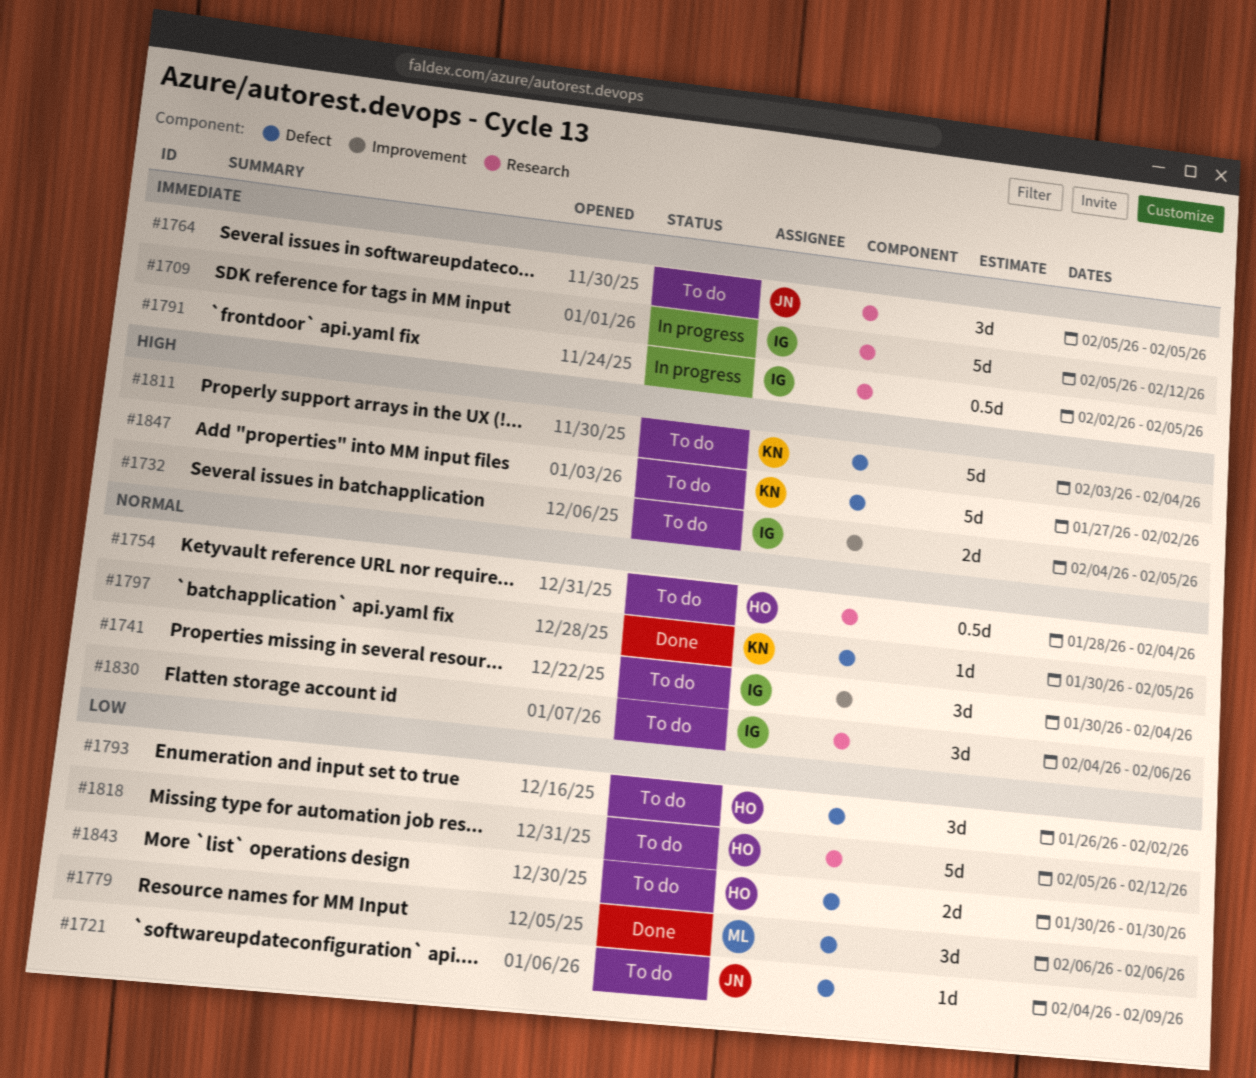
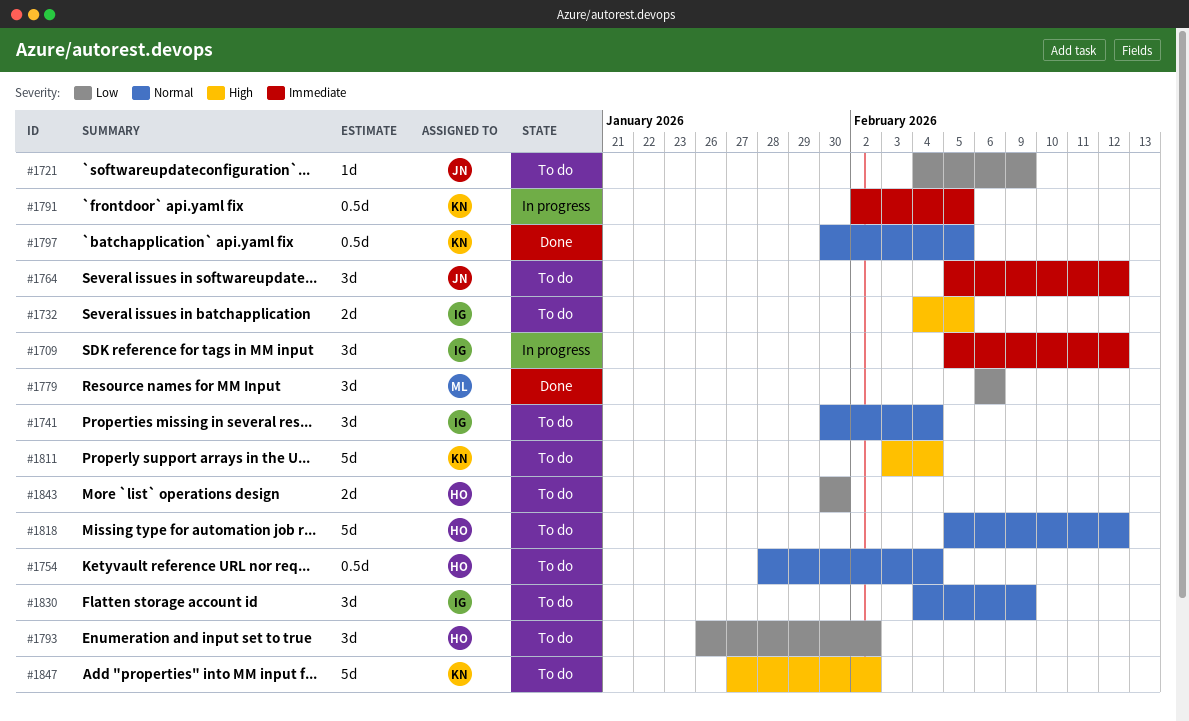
#1709, estimate: 5d -> 3d
#1764, due: Feb 5 -> Feb 12
#1791, owner: IG -> KN
#1797, estimate: 1d -> 0.5d
#1818, priority: Low -> Normal
#1830, due: Feb 6 -> Feb 9

